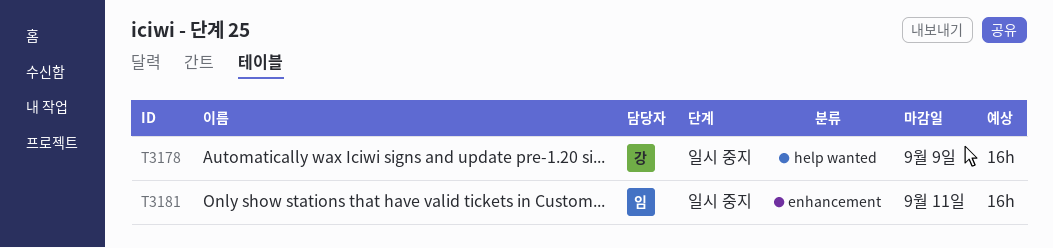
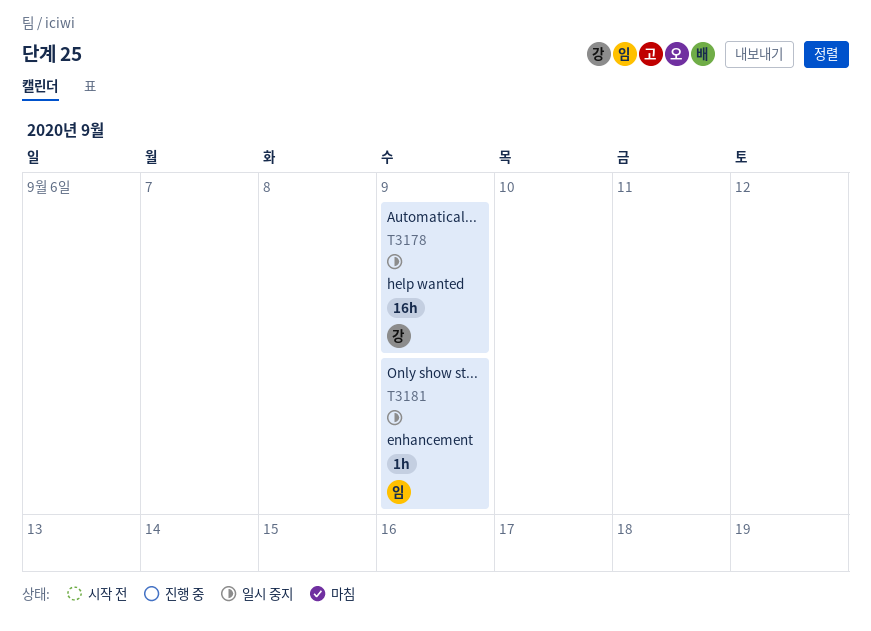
T3181, estimate: 16h -> 1h
T3181, due: Sep 11 -> Sep 9

